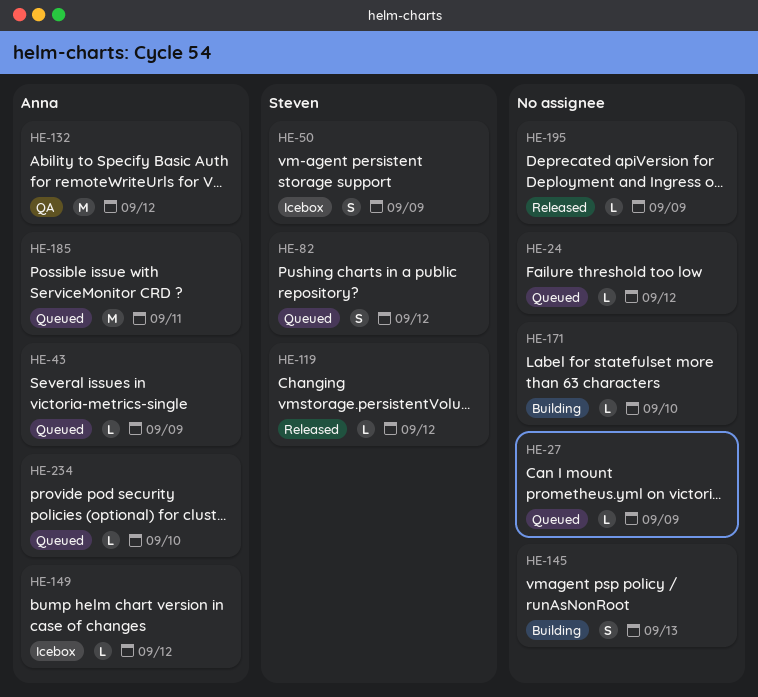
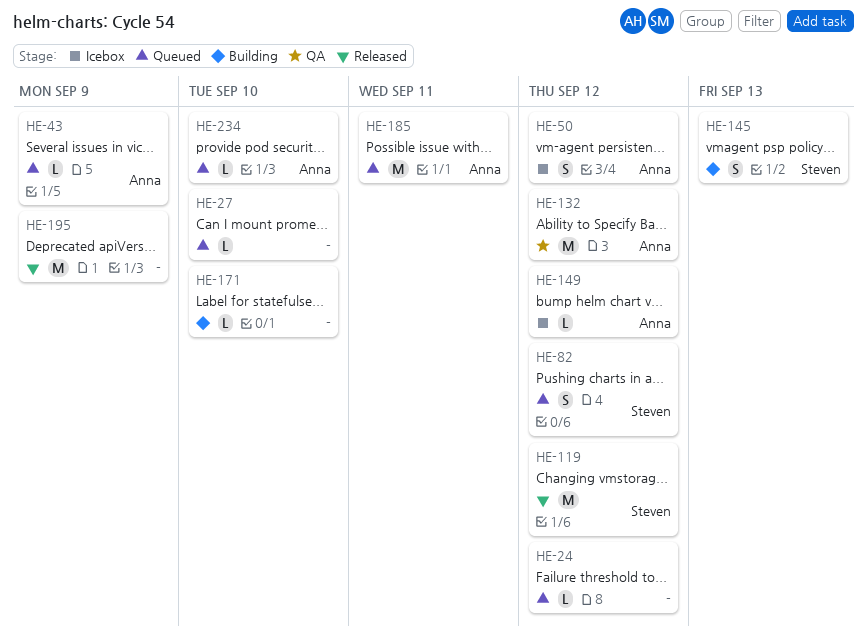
HE-27, due: Sep 9 -> Sep 10
HE-50, owner: Steven -> Anna
HE-50, due: Sep 9 -> Sep 12
HE-119, estimate: L -> M
HE-145, owner: none -> Steven
HE-195, estimate: L -> M

